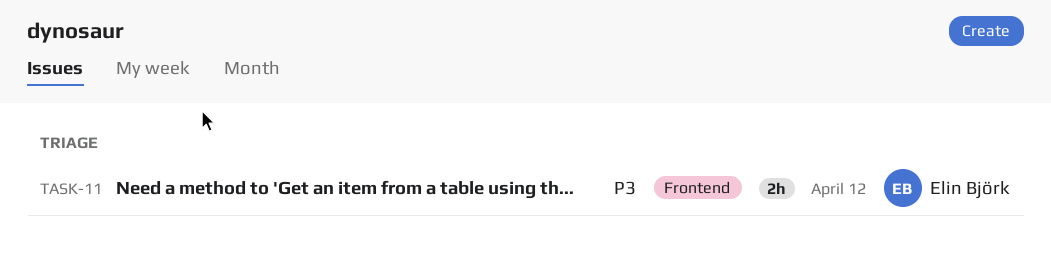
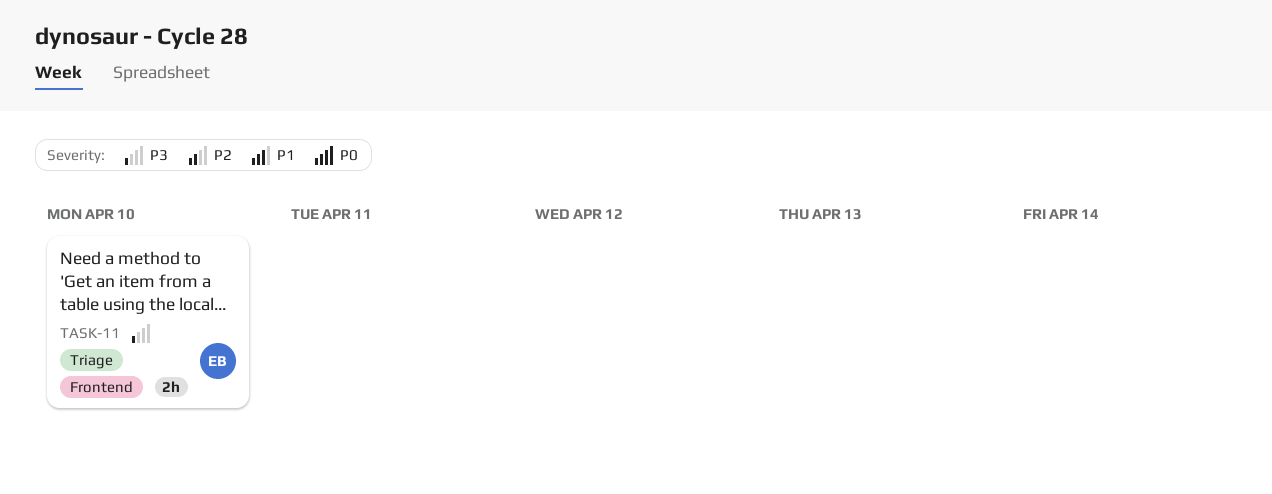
TASK-11, due: Apr 12 -> Apr 10

